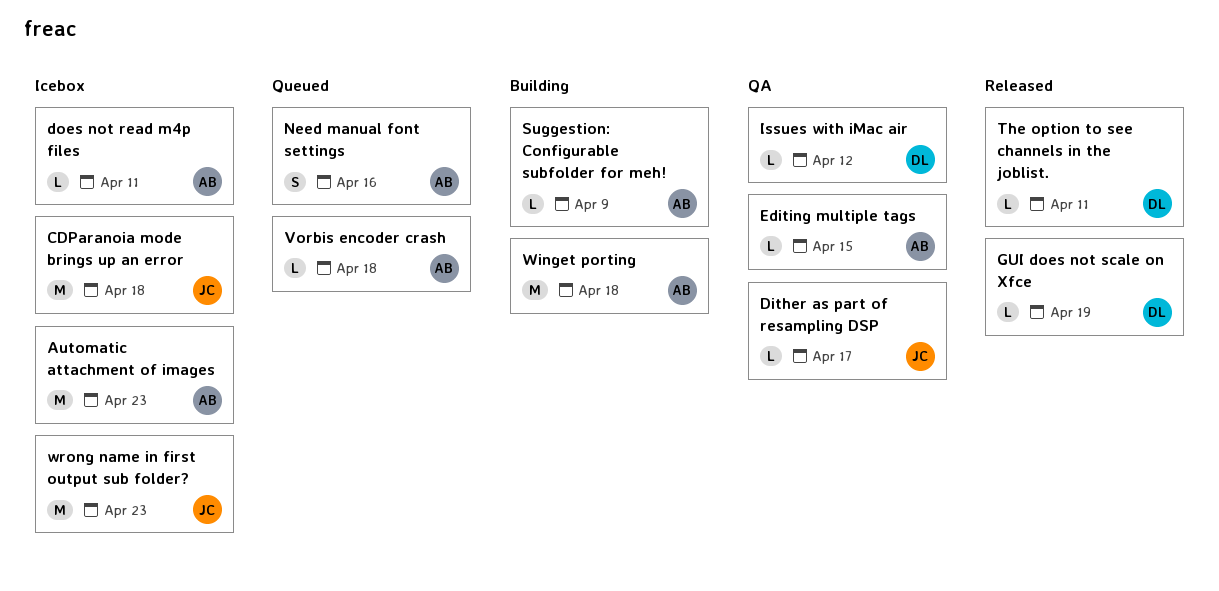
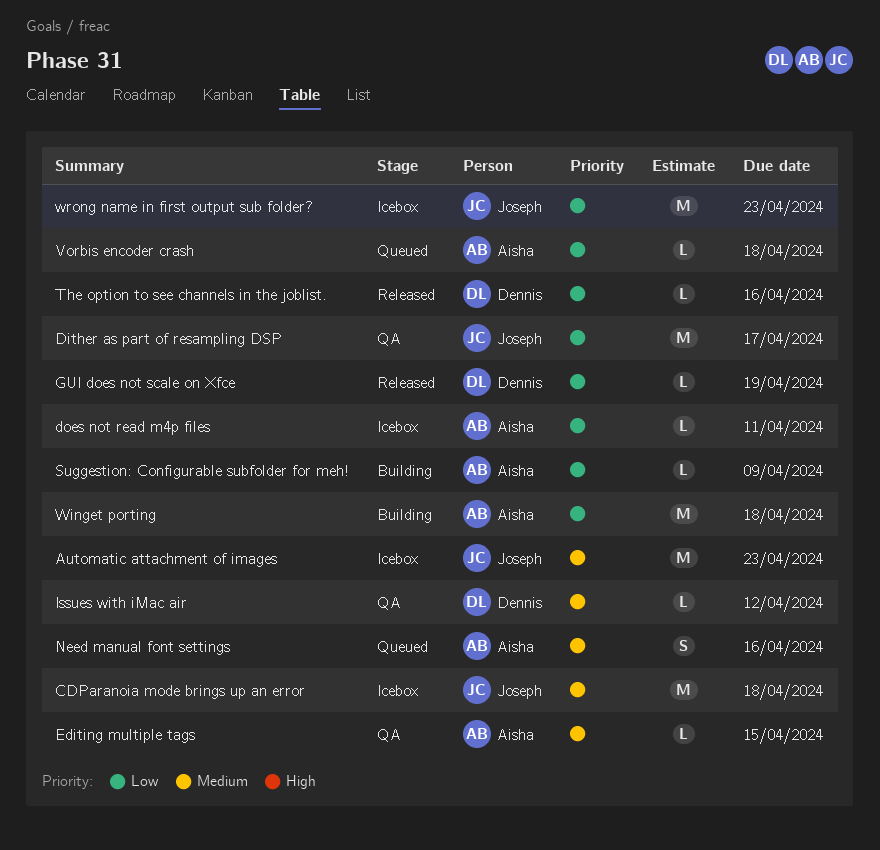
Automatic attachment of images, owner: Aisha -> Joseph
Dither as part of resampling DSP, estimate: L -> M
The option to see channels in the joblist., due: Apr 11 -> Apr 16

